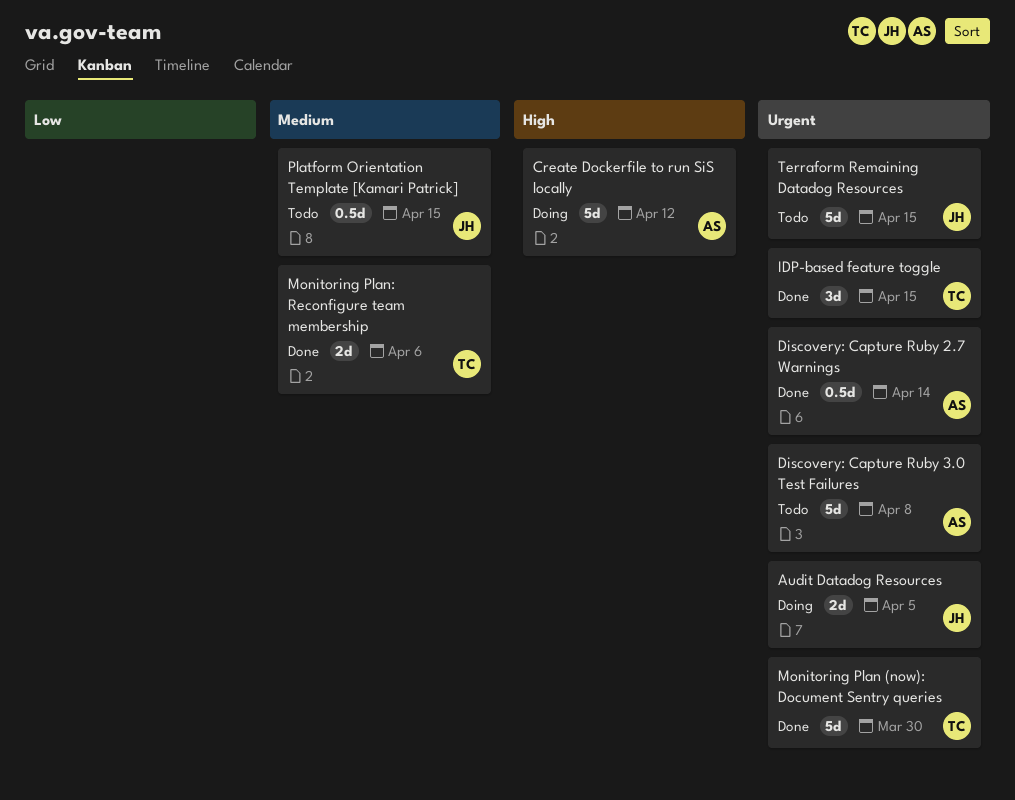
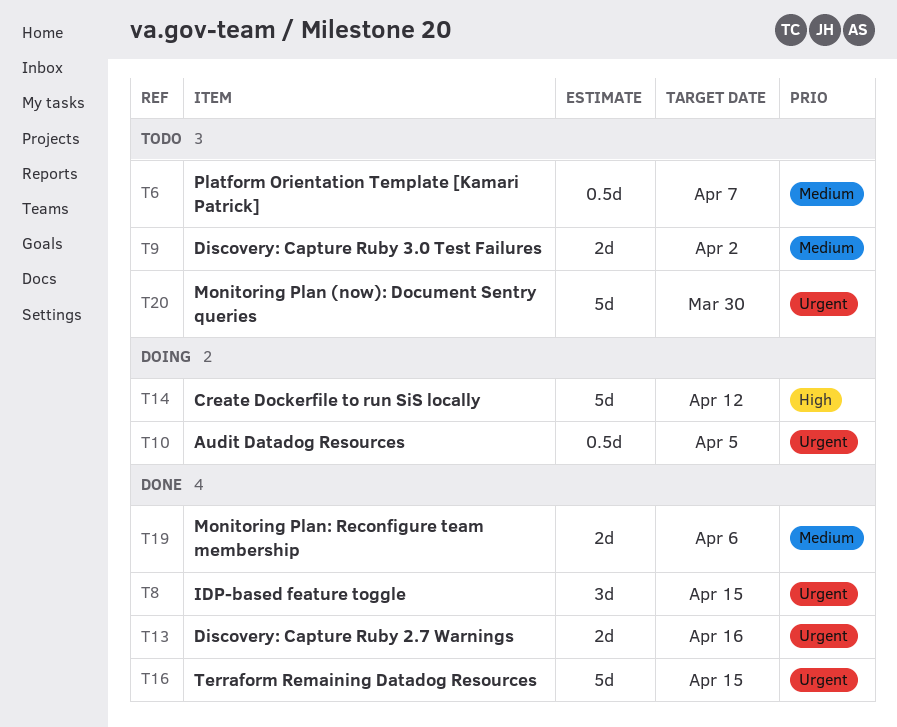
Audit Datadog Resources, estimate: 2d -> 0.5d
Discovery: Capture Ruby 2.7 Warnings, estimate: 0.5d -> 2d
Discovery: Capture Ruby 2.7 Warnings, due: Apr 14 -> Apr 16
Discovery: Capture Ruby 3.0 Test Failures, priority: Urgent -> Medium
Discovery: Capture Ruby 3.0 Test Failures, estimate: 5d -> 2d
Discovery: Capture Ruby 3.0 Test Failures, due: Apr 8 -> Apr 2
Monitoring Plan (now): Document Sentry queries, status: Done -> Todo
Platform Orientation Template [Kamari Patrick], due: Apr 15 -> Apr 7
Terraform Remaining Datadog Resources, status: Todo -> Done

